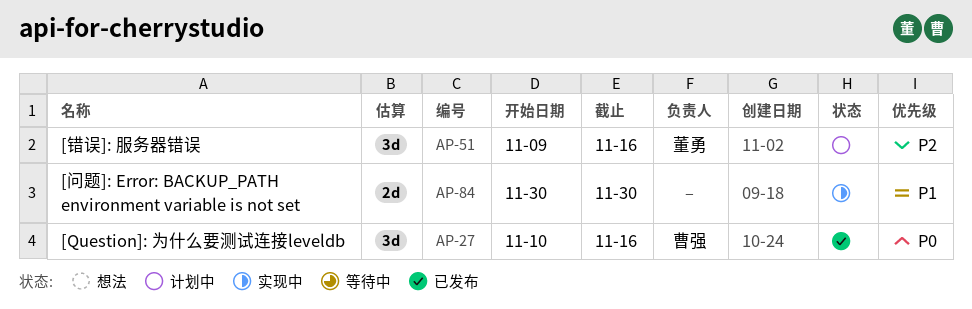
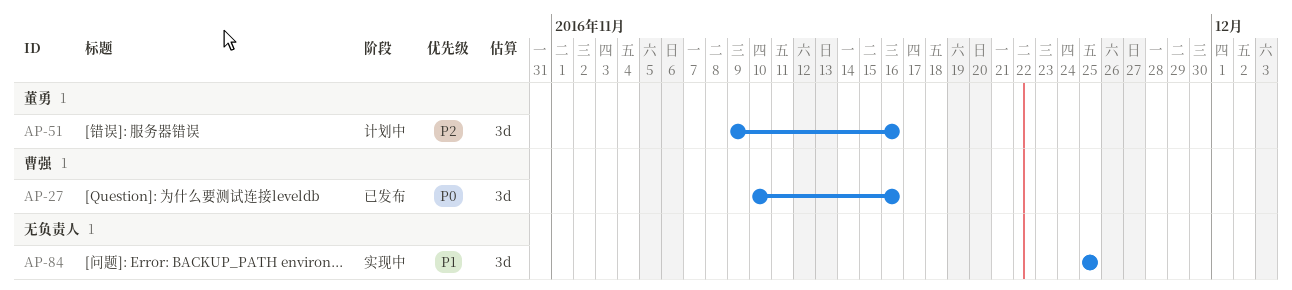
AP-84, estimate: 2d -> 3d
AP-84, start: Nov 30 -> Nov 25
AP-84, due: Nov 30 -> Nov 25

